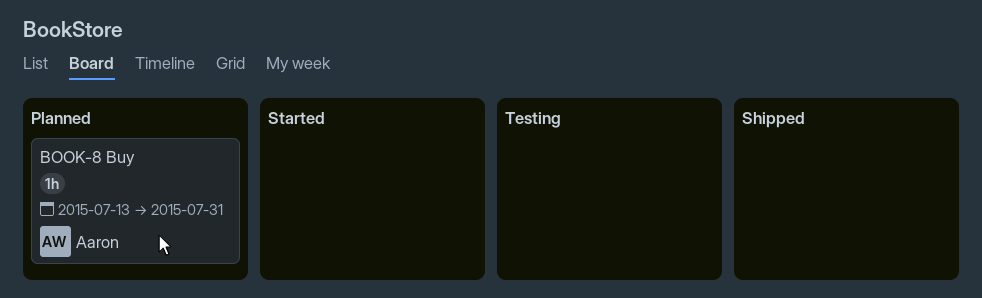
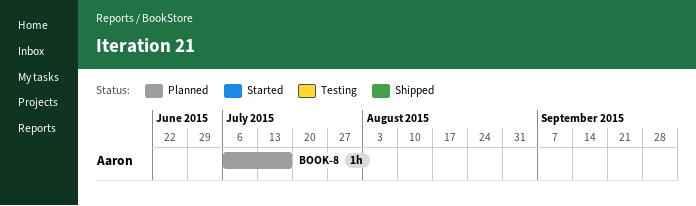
BOOK-8, start: Jul 13 -> Jul 6
BOOK-8, due: Jul 31 -> Jul 17

